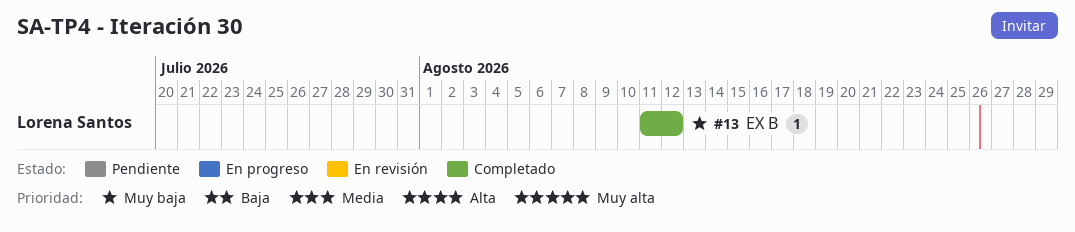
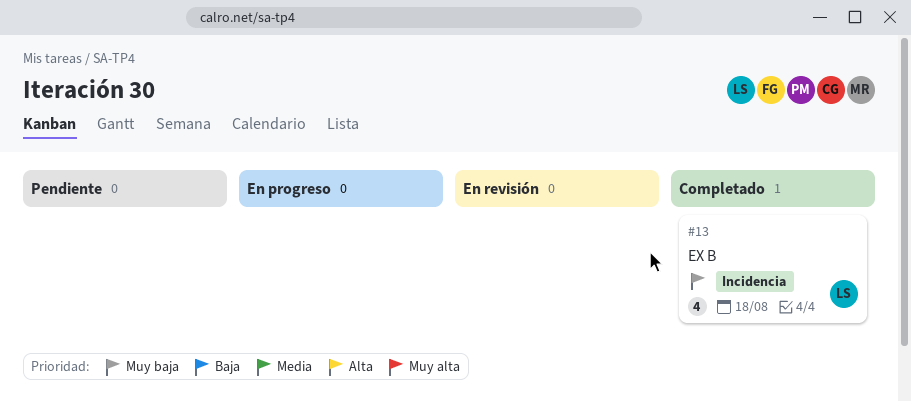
#13, estimate: 1 -> 4
#13, due: Aug 12 -> Aug 18

